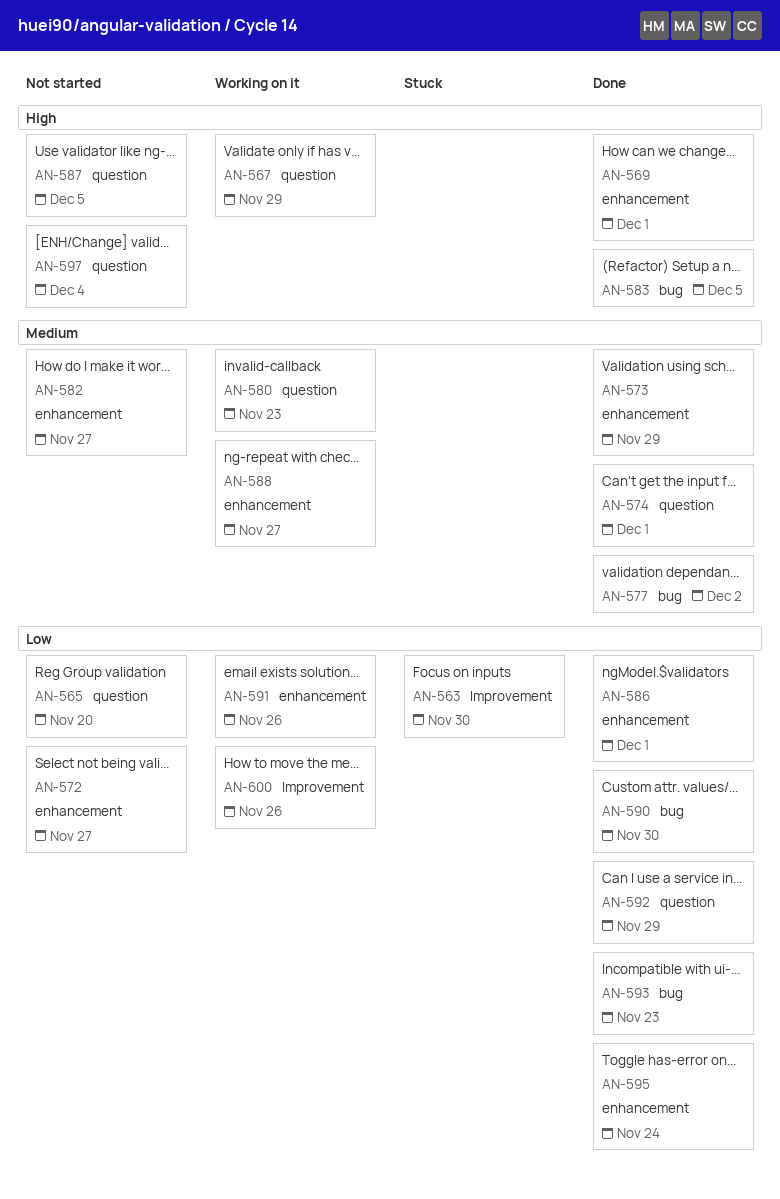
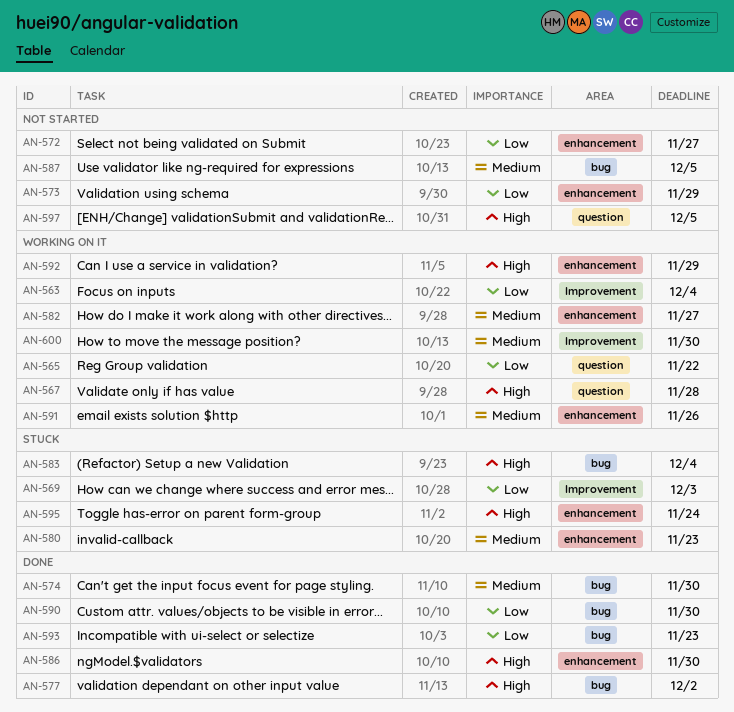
AN-563, status: Stuck -> Working on it
AN-563, due: Nov 30 -> Dec 4
AN-565, status: Not started -> Working on it
AN-565, due: Nov 20 -> Nov 22
AN-567, due: Nov 29 -> Nov 28
AN-569, status: Done -> Stuck
AN-569, priority: High -> Low
AN-569, label: enhancement -> Improvement
AN-569, due: Dec 1 -> Dec 3
AN-573, status: Done -> Not started
AN-573, priority: Medium -> Low
AN-574, label: question -> bug
AN-574, due: Dec 1 -> Nov 30
AN-577, priority: Medium -> High
AN-580, status: Working on it -> Stuck
AN-580, label: question -> enhancement
AN-582, status: Not started -> Working on it
AN-583, status: Done -> Stuck
AN-583, due: Dec 5 -> Dec 4
AN-586, priority: Low -> High
AN-586, due: Dec 1 -> Nov 30
AN-587, priority: High -> Medium
AN-587, label: question -> bug
AN-588: present -> none
AN-591, priority: Low -> Medium
AN-592, status: Done -> Working on it
AN-592, priority: Low -> High
AN-592, label: question -> enhancement
AN-595, status: Done -> Stuck
AN-595, priority: Low -> High
AN-597, due: Dec 4 -> Dec 5
AN-600, priority: Low -> Medium
AN-600, due: Nov 26 -> Nov 30

